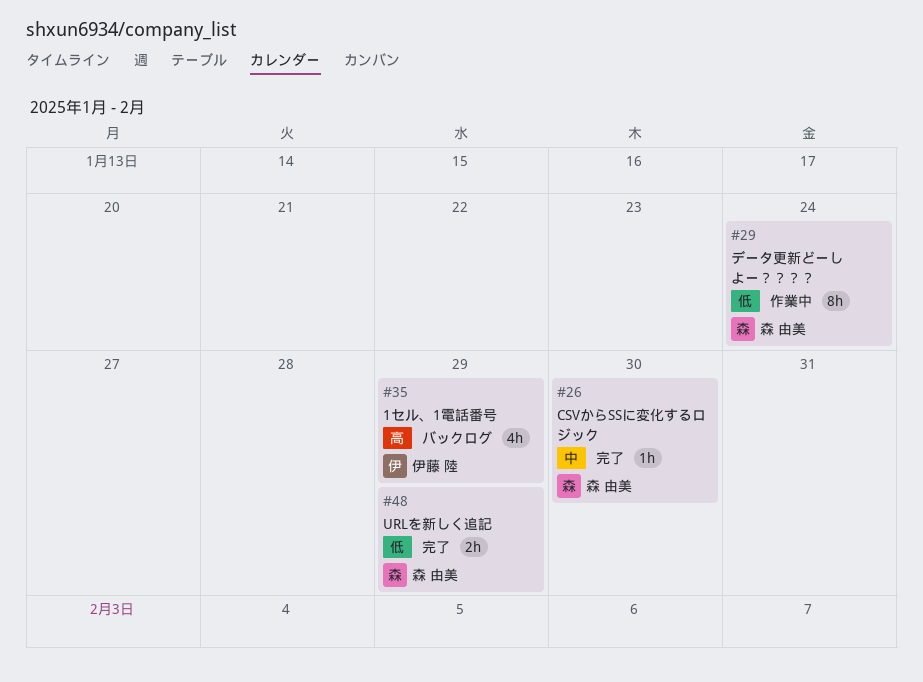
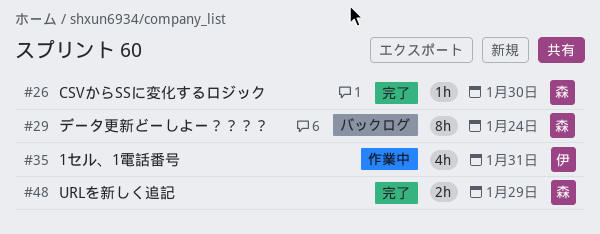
#29, status: 作業中 -> バックログ
#35, status: バックログ -> 作業中
#35, due: Jan 29 -> Jan 31

